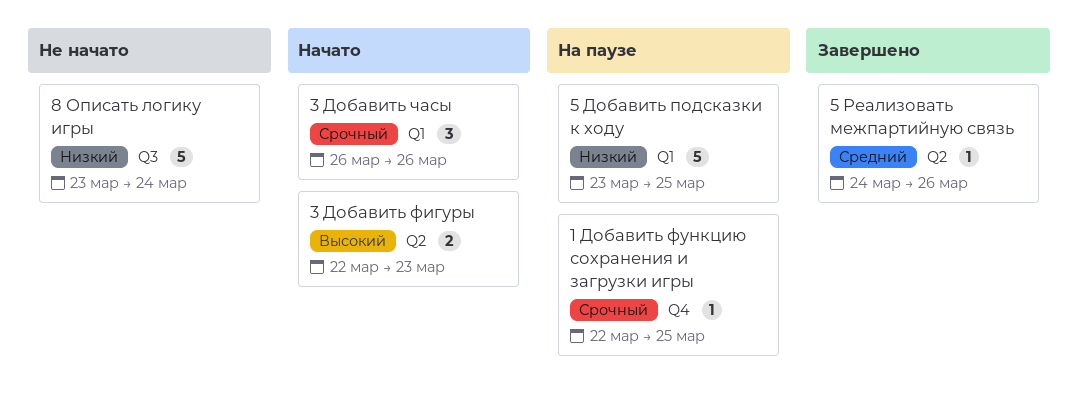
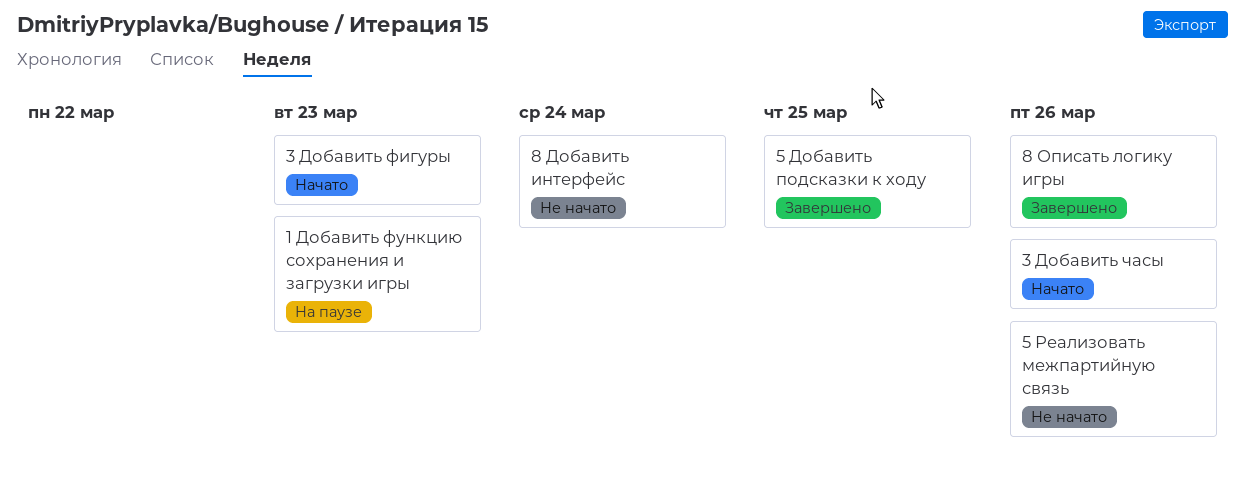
1 Добавить функцию сохранения и загрузки игры, due: Mar 25 -> Mar 23
5 Добавить подсказки к ходу, status: На паузе -> Завершено
5 Реализовать межпартийную связь, status: Завершено -> Не начато
8 Добавить интерфейс: none -> present
8 Описать логику игры, status: Не начато -> Завершено
8 Описать логику игры, due: Mar 24 -> Mar 26

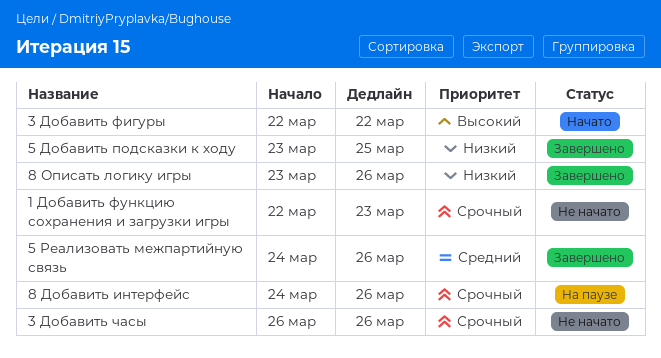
1 Добавить функцию сохранения и загрузки игры, status: На паузе -> Не начато
3 Добавить фигуры, due: Mar 23 -> Mar 22
3 Добавить часы, status: Начато -> Не начато
5 Реализовать межпартийную связь, status: Не начато -> Завершено
8 Добавить интерфейс, status: Не начато -> На паузе
8 Добавить интерфейс, due: Mar 24 -> Mar 26

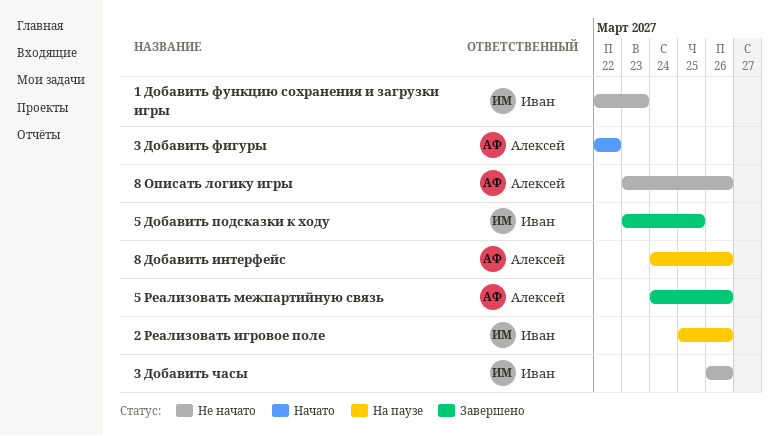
2 Реализовать игровое поле: none -> present
8 Описать логику игры, status: Завершено -> Не начато

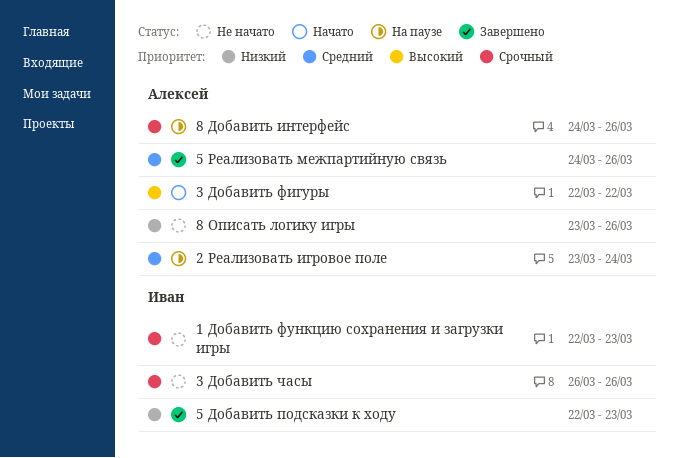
2 Реализовать игровое поле, owner: Иван -> Алексей
2 Реализовать игровое поле, start: Mar 25 -> Mar 23
2 Реализовать игровое поле, due: Mar 26 -> Mar 24
5 Добавить подсказки к ходу, start: Mar 23 -> Mar 22
5 Добавить подсказки к ходу, due: Mar 25 -> Mar 23

